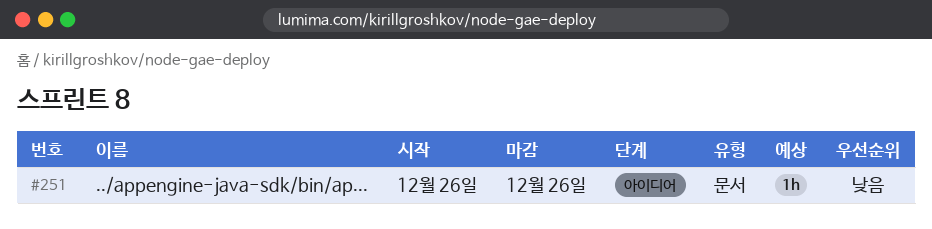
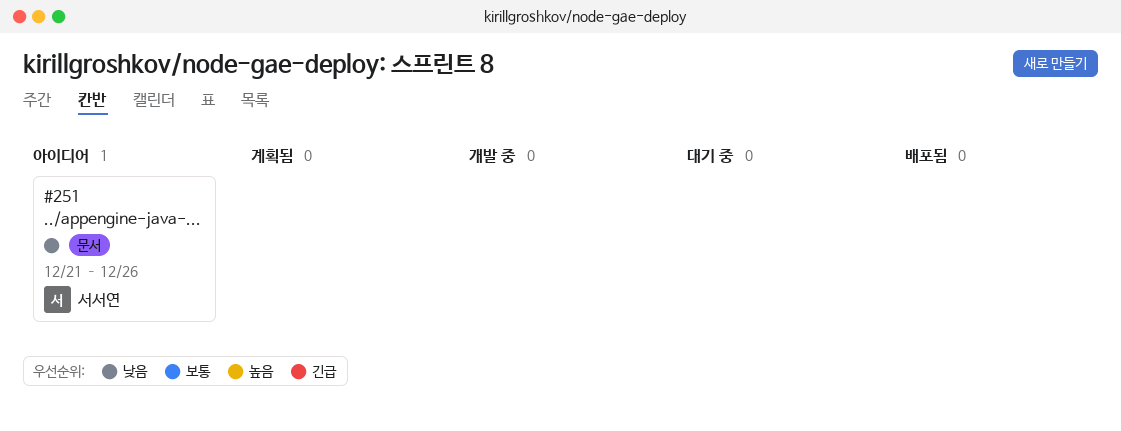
#251, start: Dec 26 -> Dec 21

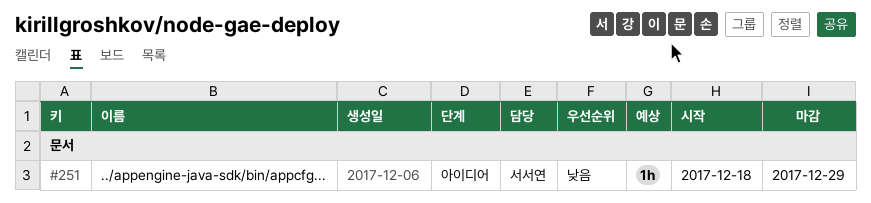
#251, start: Dec 21 -> Dec 18
#251, due: Dec 26 -> Dec 29

